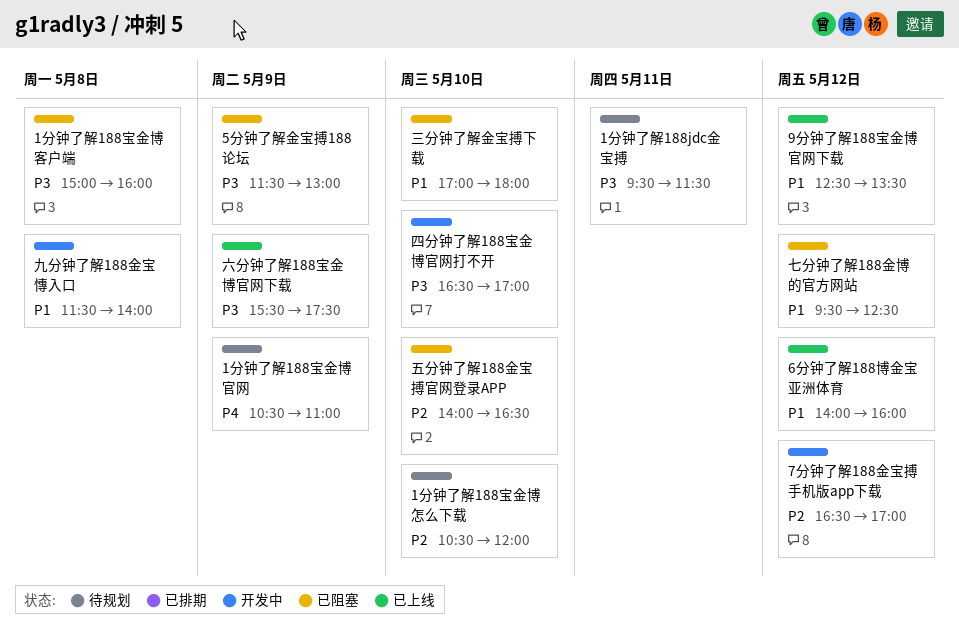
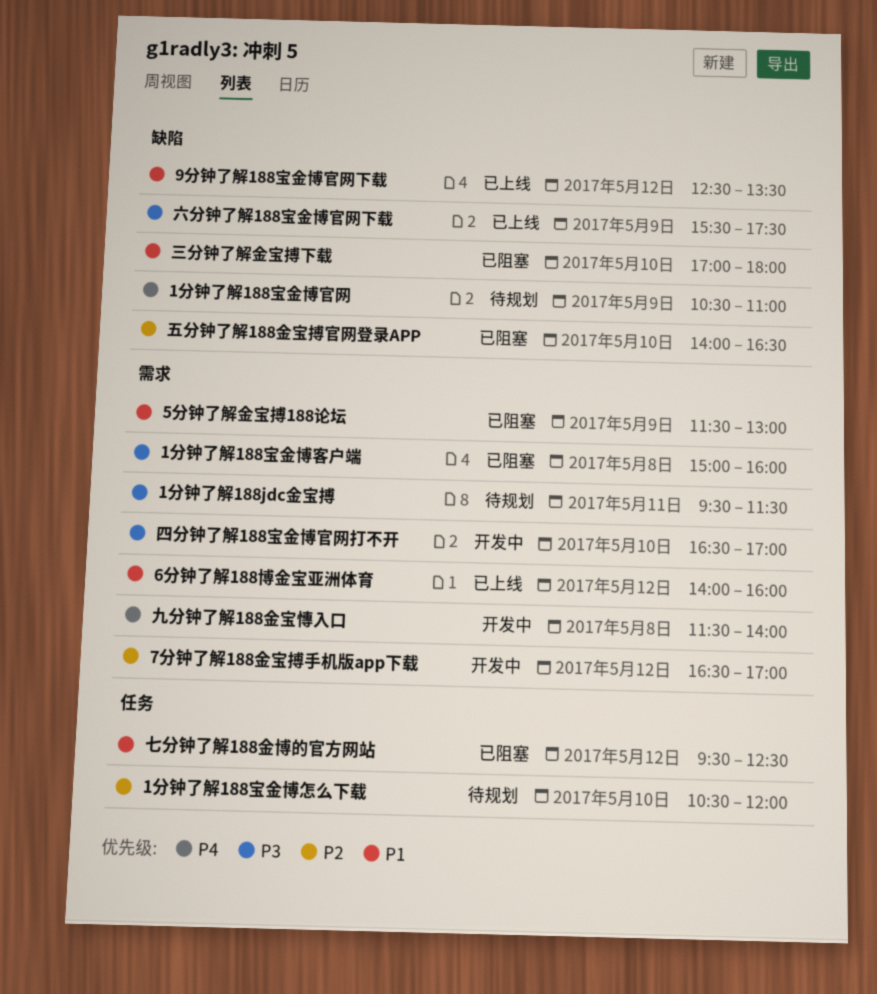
5分钟了解金宝搏188论坛, priority: P3 -> P1
九分钟了解188金宝慱入口, priority: P1 -> P4

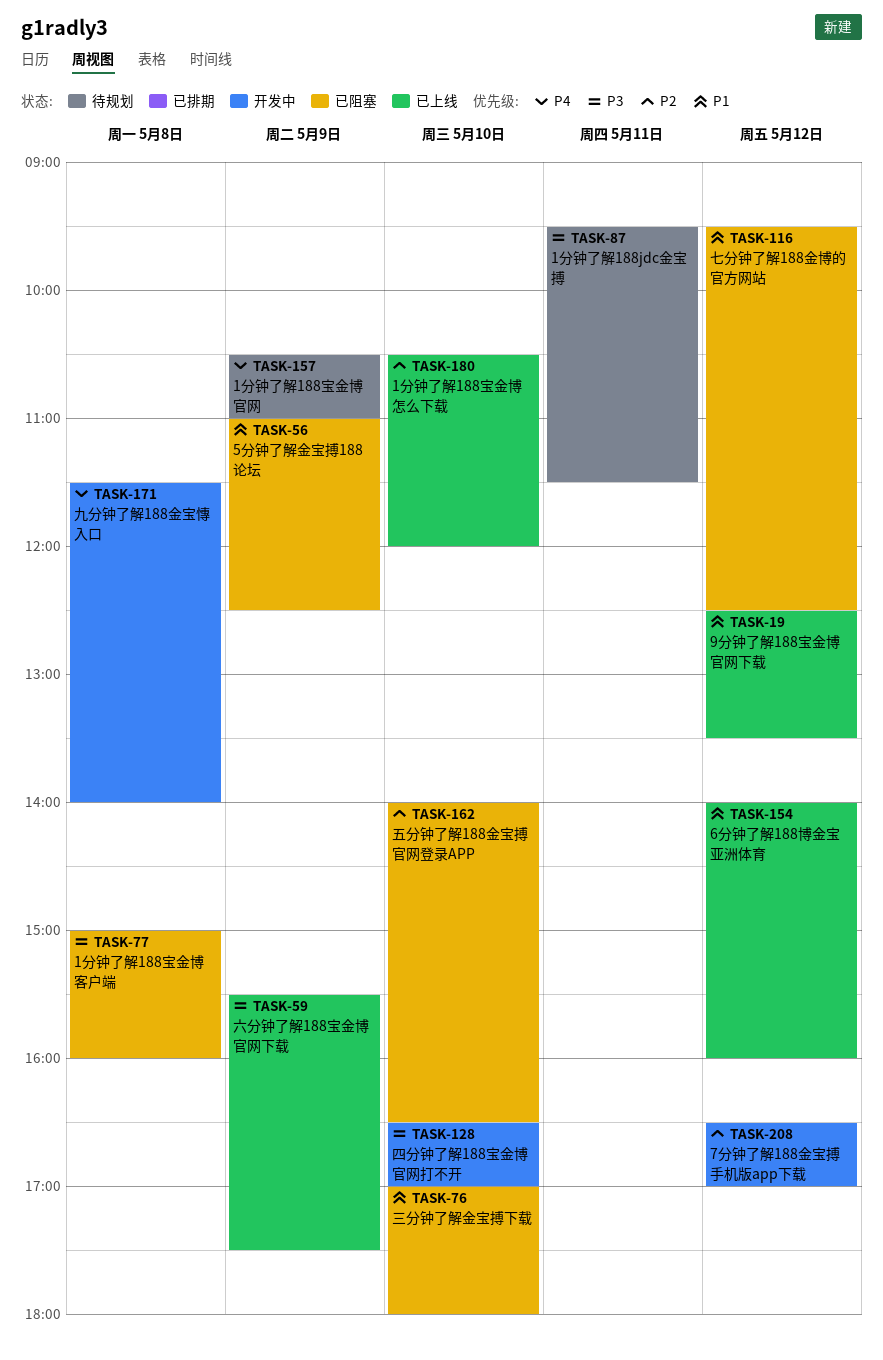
1分钟了解188宝金博怎么下载, status: 待规划 -> 已上线
5分钟了解金宝搏188论坛, begins: 11:30 -> 11:00
5分钟了解金宝搏188论坛, ends: 13:00 -> 12:30

